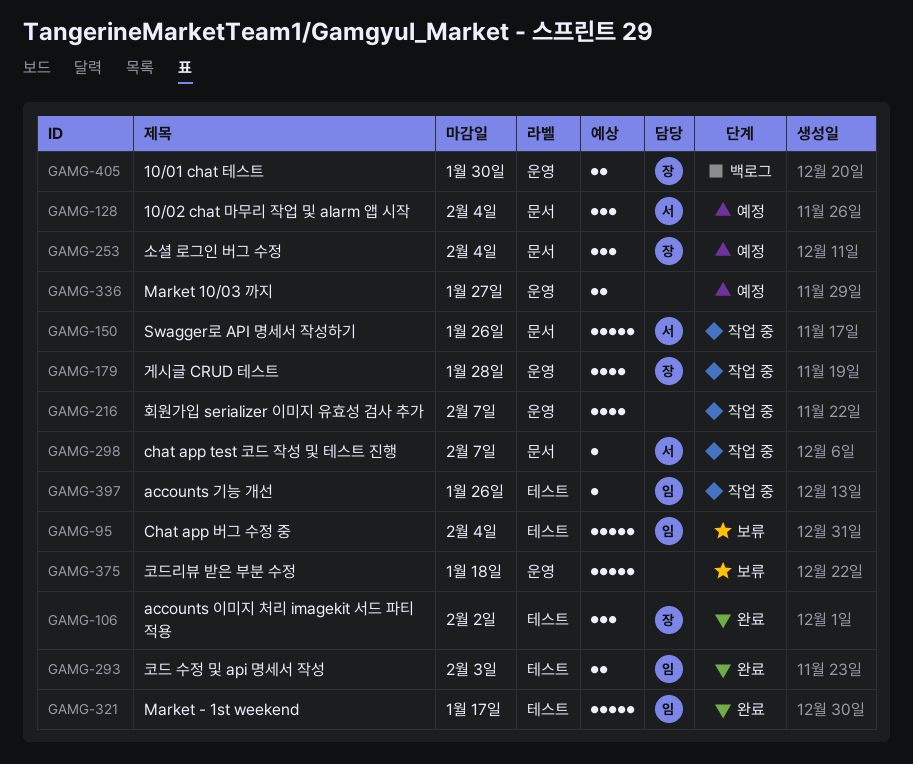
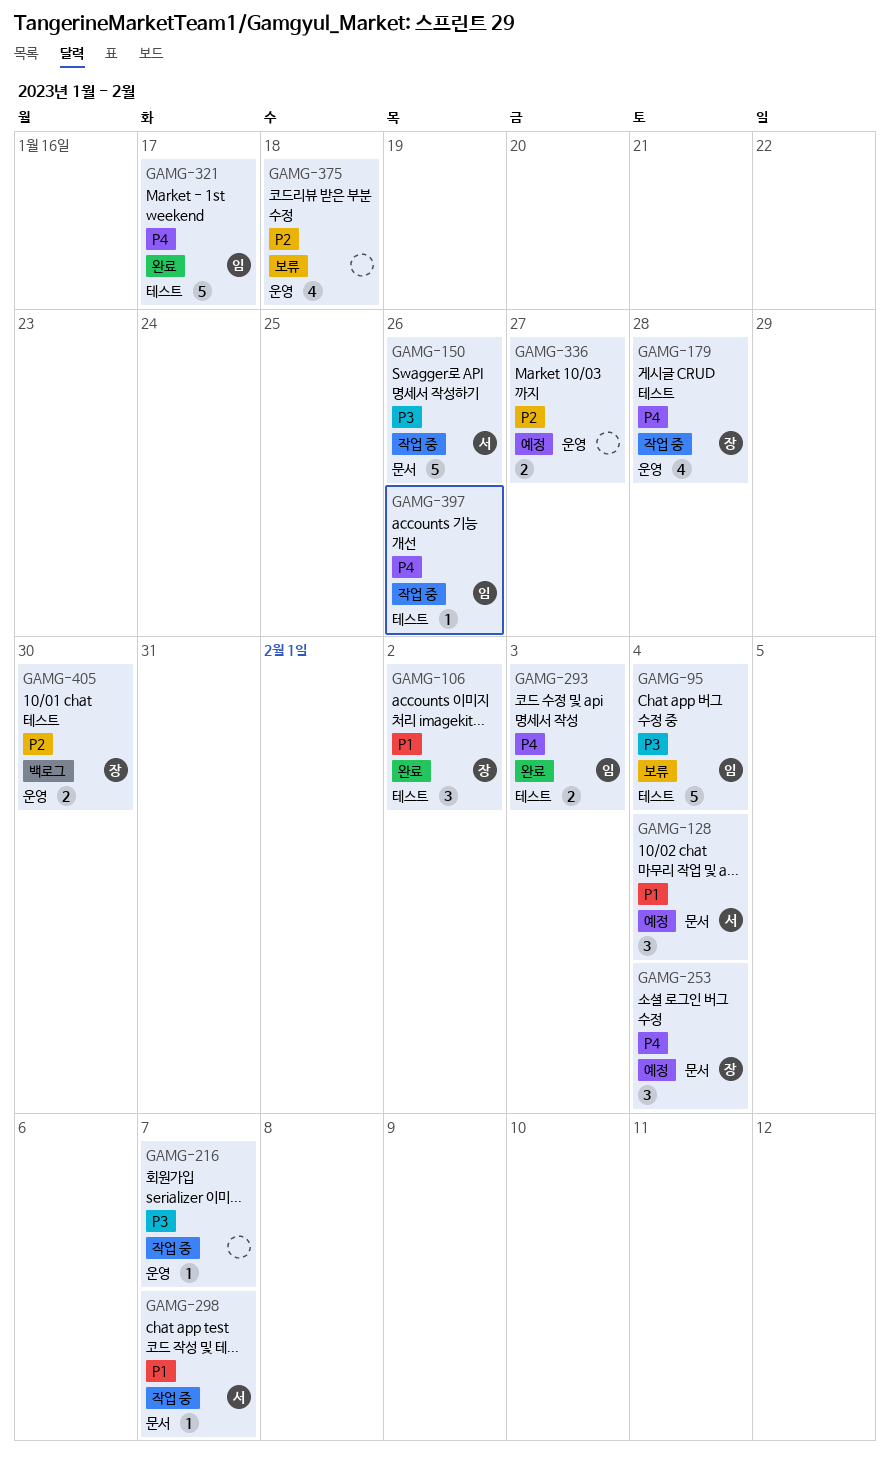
GAMG-216, estimate: 4 -> 1
GAMG-375, estimate: 5 -> 4

